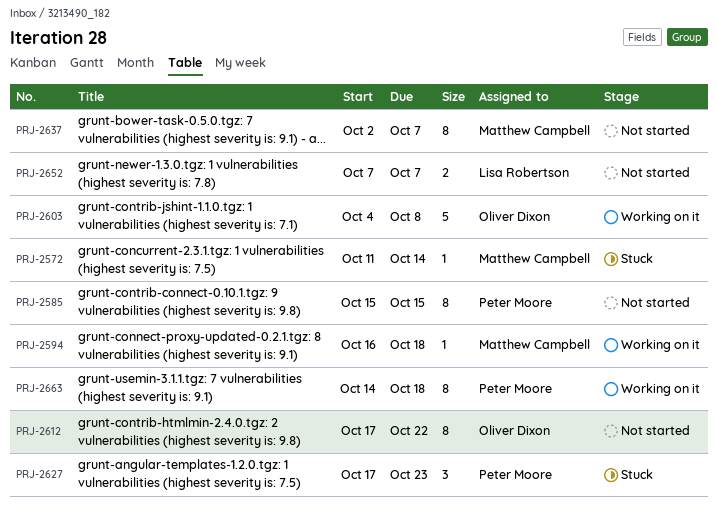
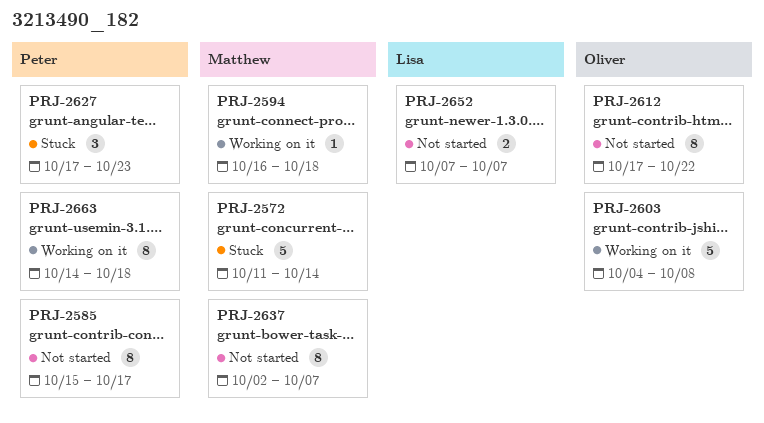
PRJ-2572, estimate: 1 -> 5
PRJ-2585, due: Oct 15 -> Oct 17

